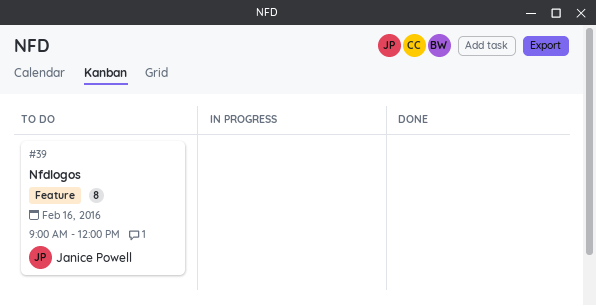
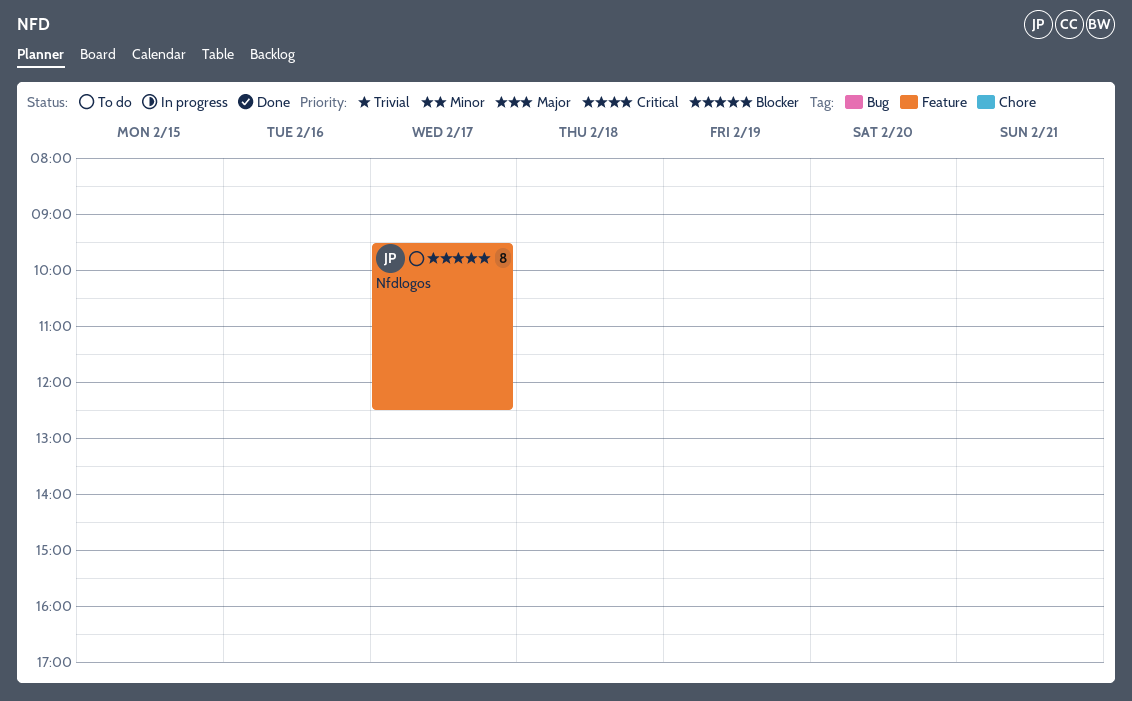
Nfdlogos, day: Feb 16 -> Feb 17
Nfdlogos, begins: 09:00 -> 09:30
Nfdlogos, ends: 12:00 -> 12:30

